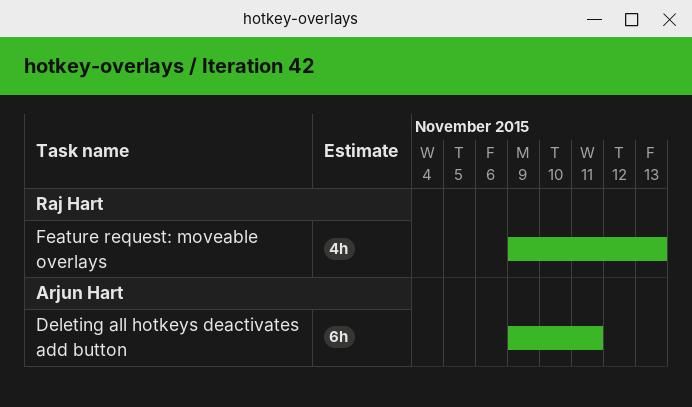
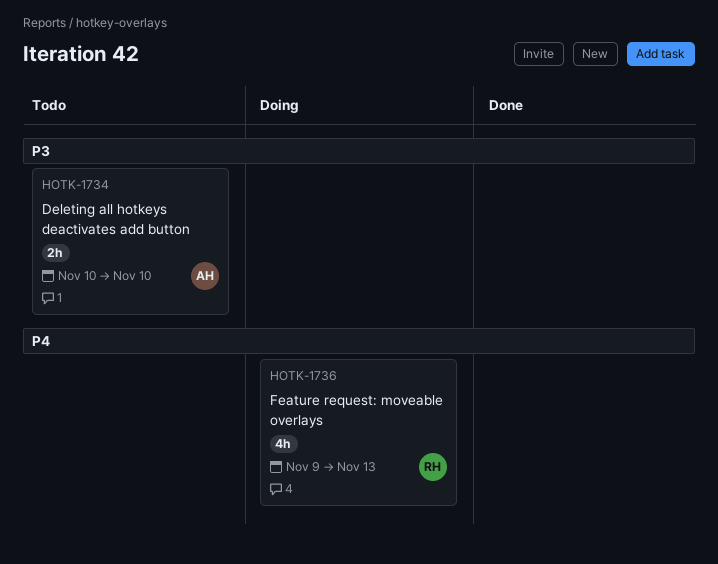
Deleting all hotkeys deactivates add button, estimate: 6h -> 2h
Deleting all hotkeys deactivates add button, start: Nov 9 -> Nov 10
Deleting all hotkeys deactivates add button, due: Nov 11 -> Nov 10

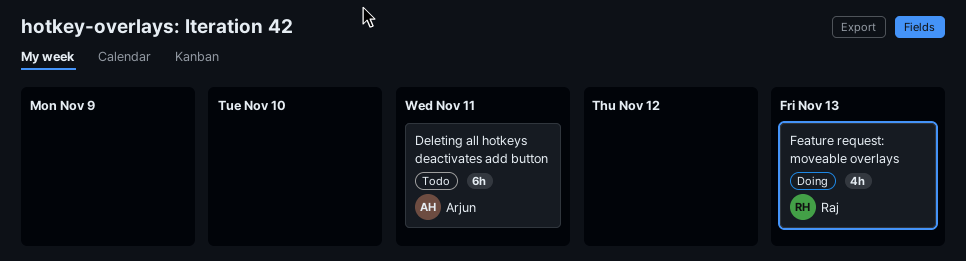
Deleting all hotkeys deactivates add button, estimate: 2h -> 6h
Deleting all hotkeys deactivates add button, due: Nov 10 -> Nov 11

